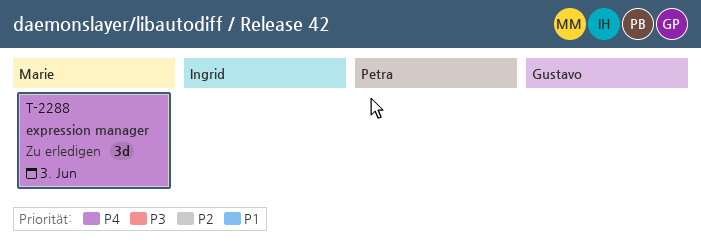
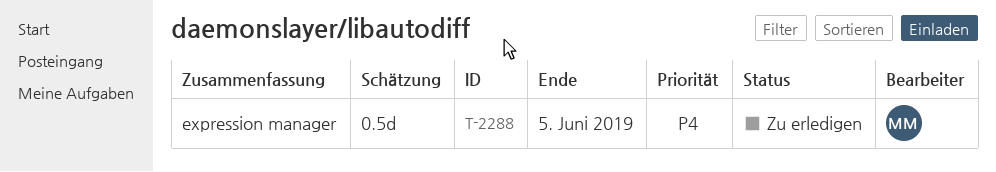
T-2288, estimate: 3d -> 0.5d
T-2288, due: Jun 3 -> Jun 5

